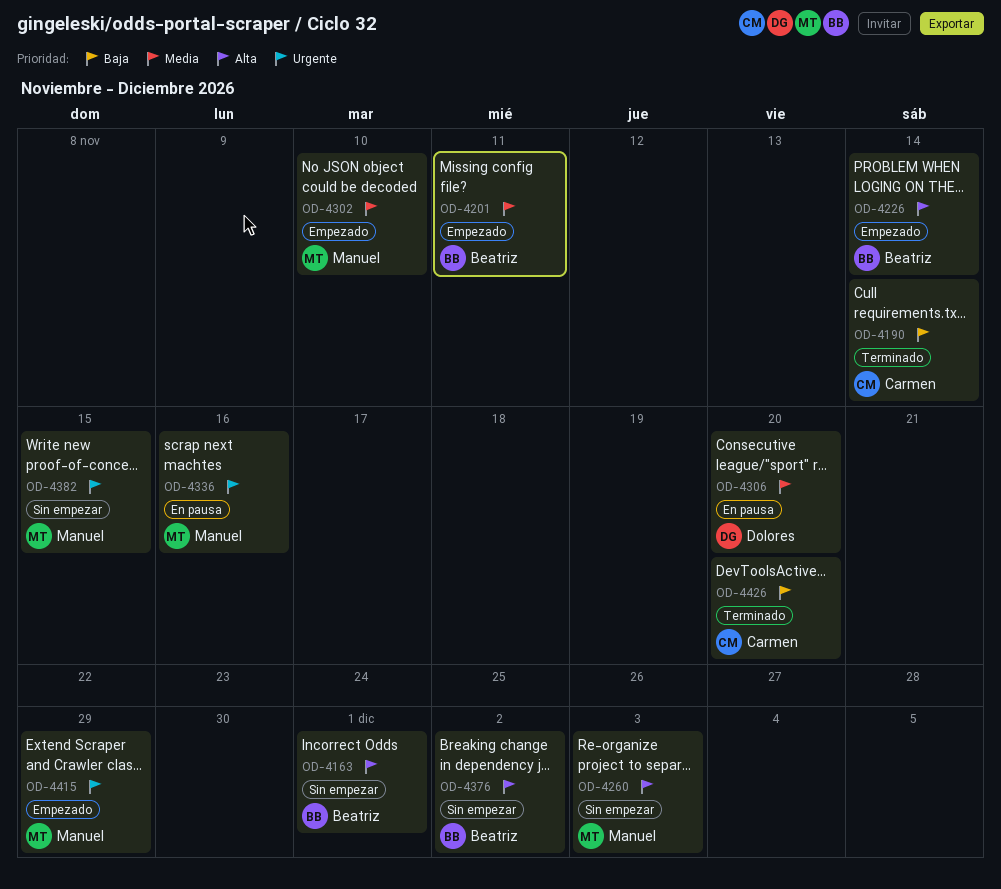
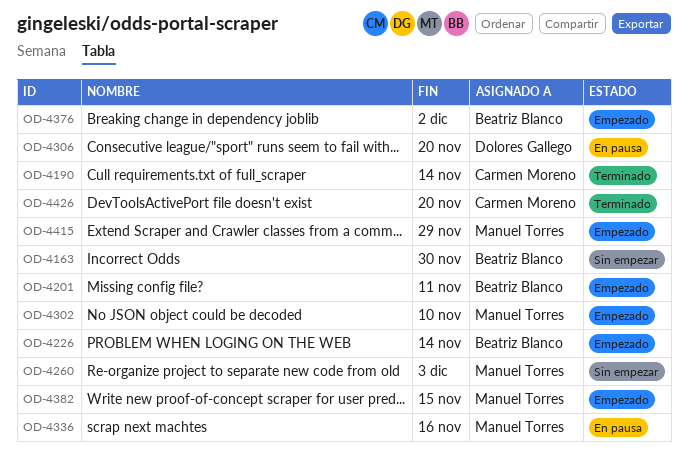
OD-4163, due: Dec 1 -> Nov 30
OD-4376, status: Sin empezar -> Empezado
OD-4382, status: Sin empezar -> Empezado

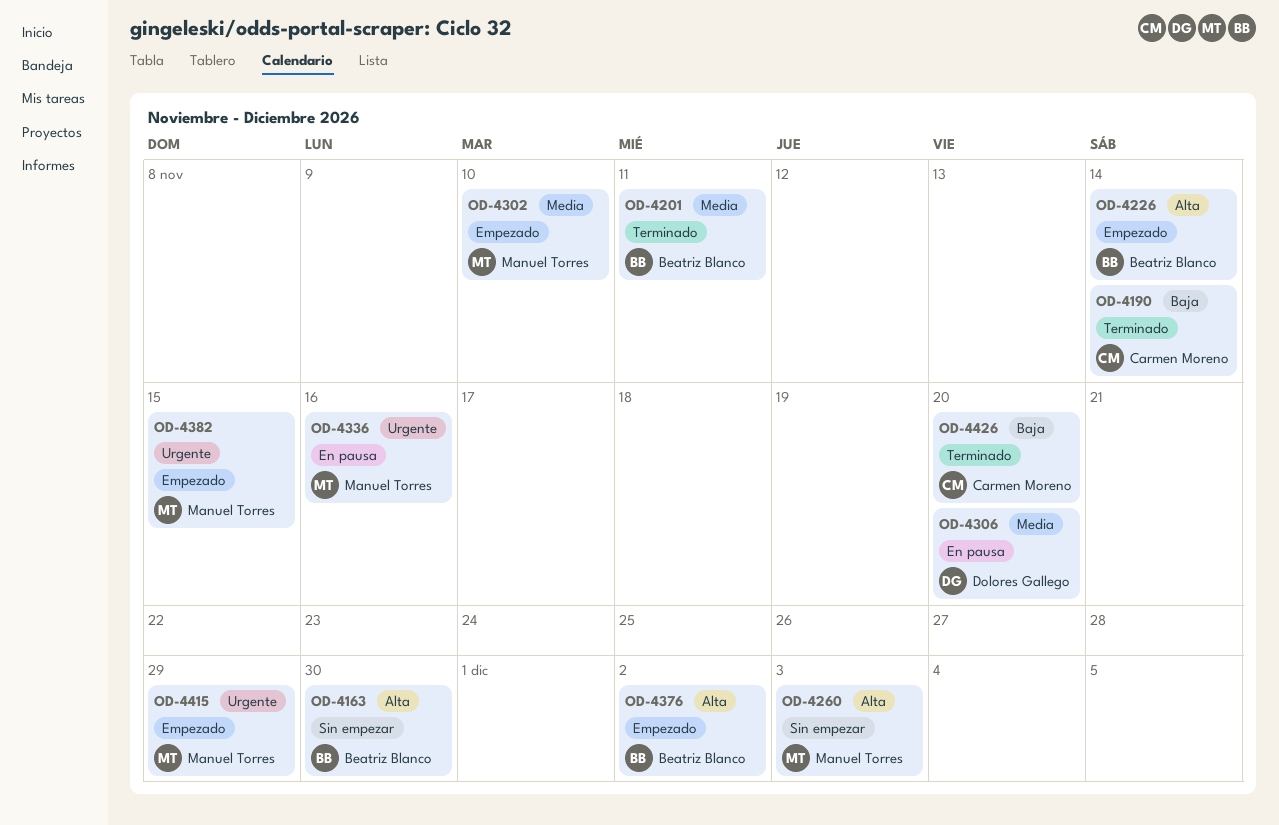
OD-4201, status: Empezado -> Terminado

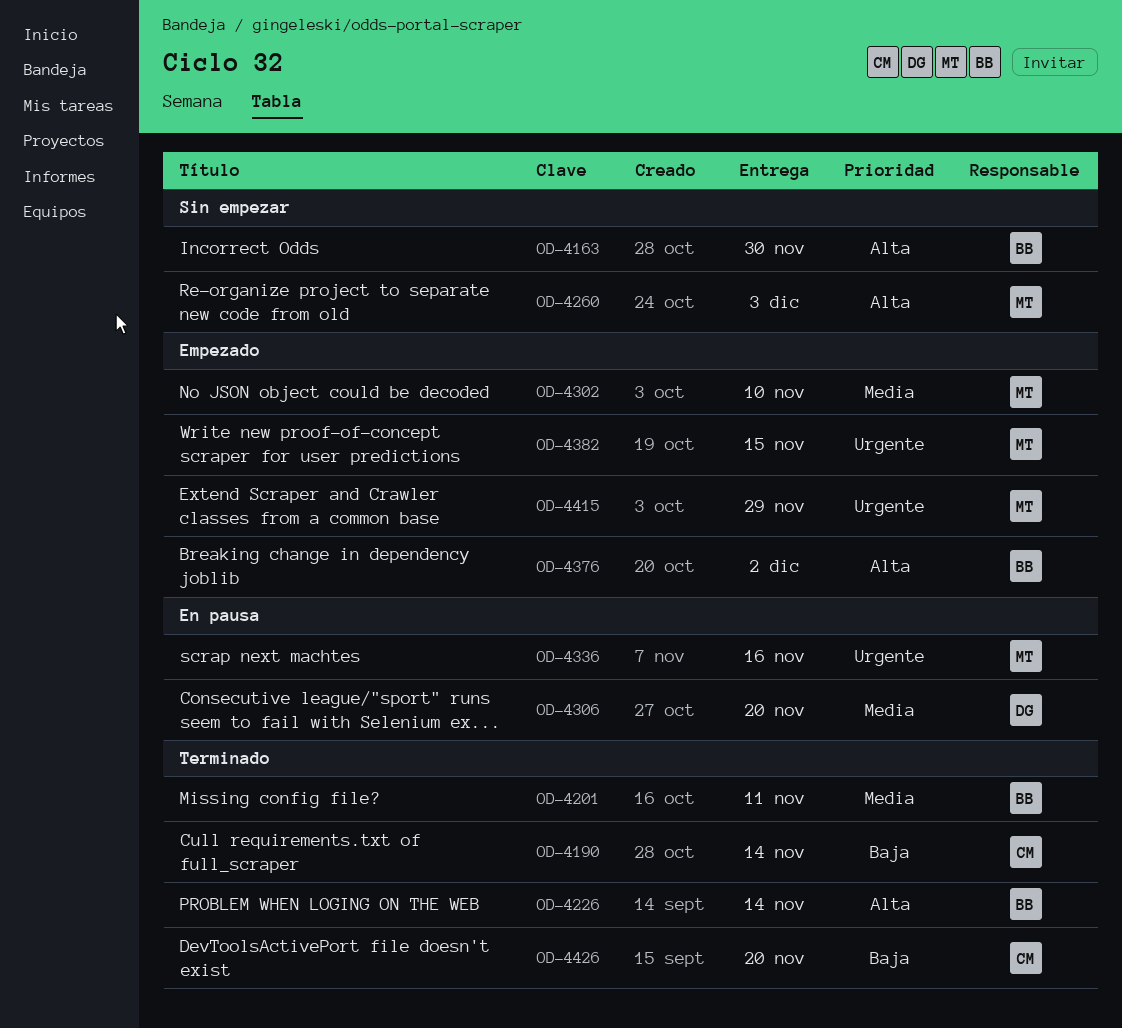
OD-4226, status: Empezado -> Terminado

